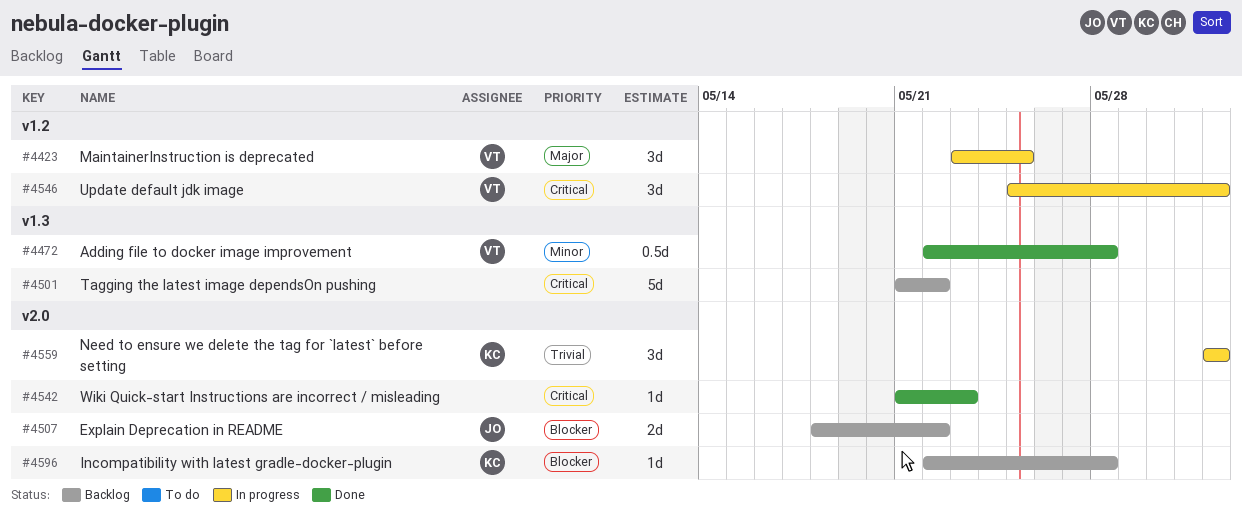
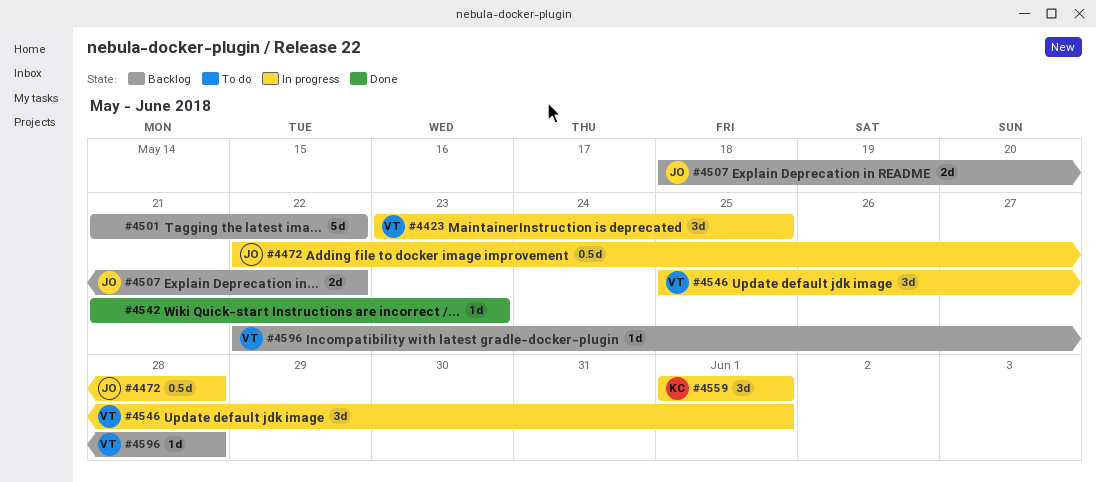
#4472, status: Done -> In progress
#4472, owner: VT -> JO
#4596, owner: KC -> VT

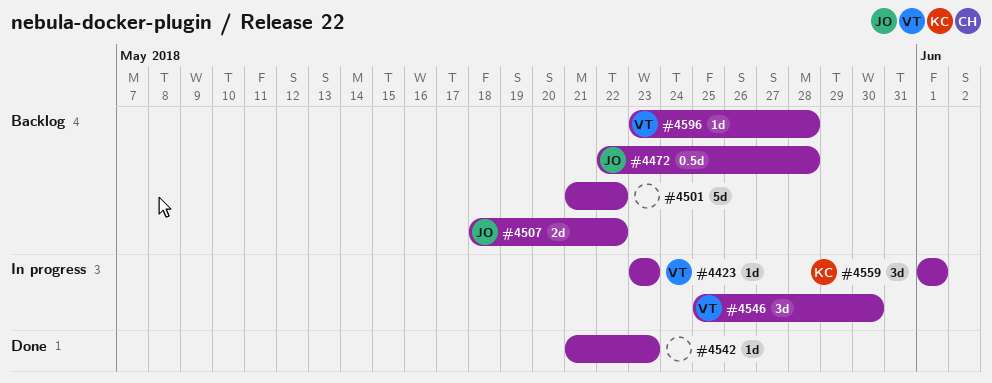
#4423, estimate: 3d -> 1d
#4423, due: May 25 -> May 23
#4472, status: In progress -> Backlog
#4546, due: Jun 1 -> May 30
#4596, start: May 22 -> May 23

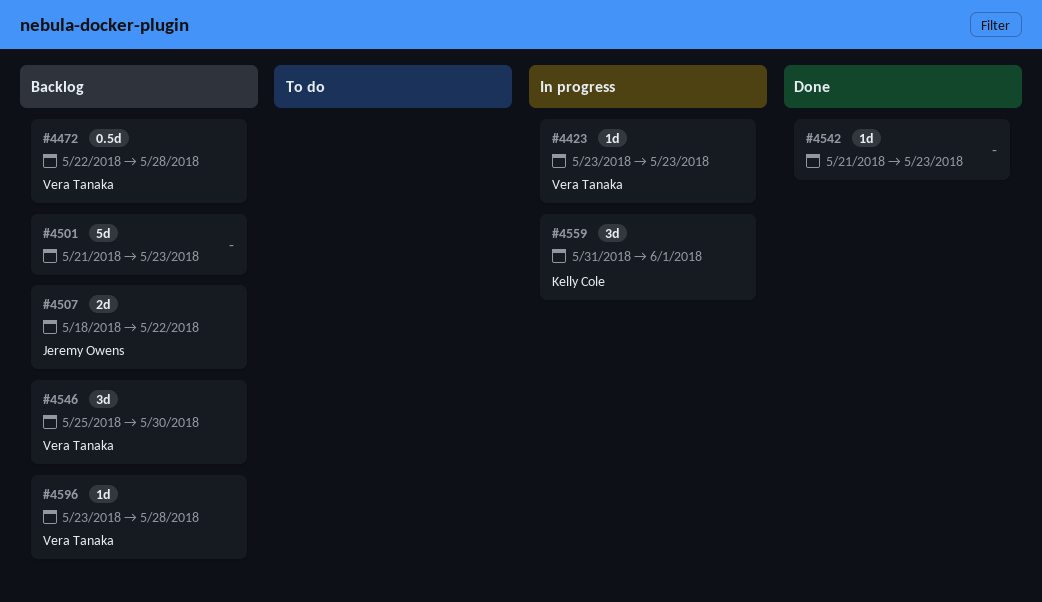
#4472, owner: Jeremy Owens -> Vera Tanaka
#4501, due: May 22 -> May 23
#4546, status: In progress -> Backlog
#4559, start: Jun 1 -> May 31

